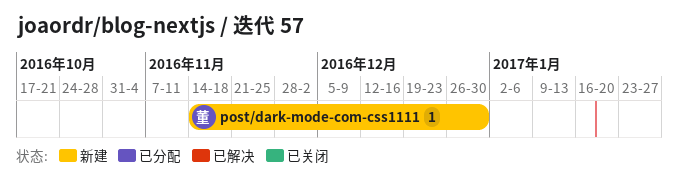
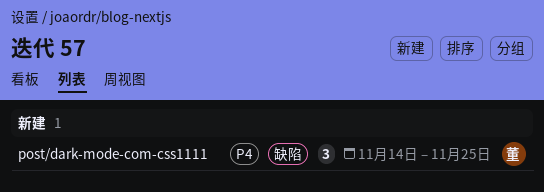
post/dark-mode-com-css1111, estimate: 1 -> 3
post/dark-mode-com-css1111, due: Dec 30 -> Nov 25

